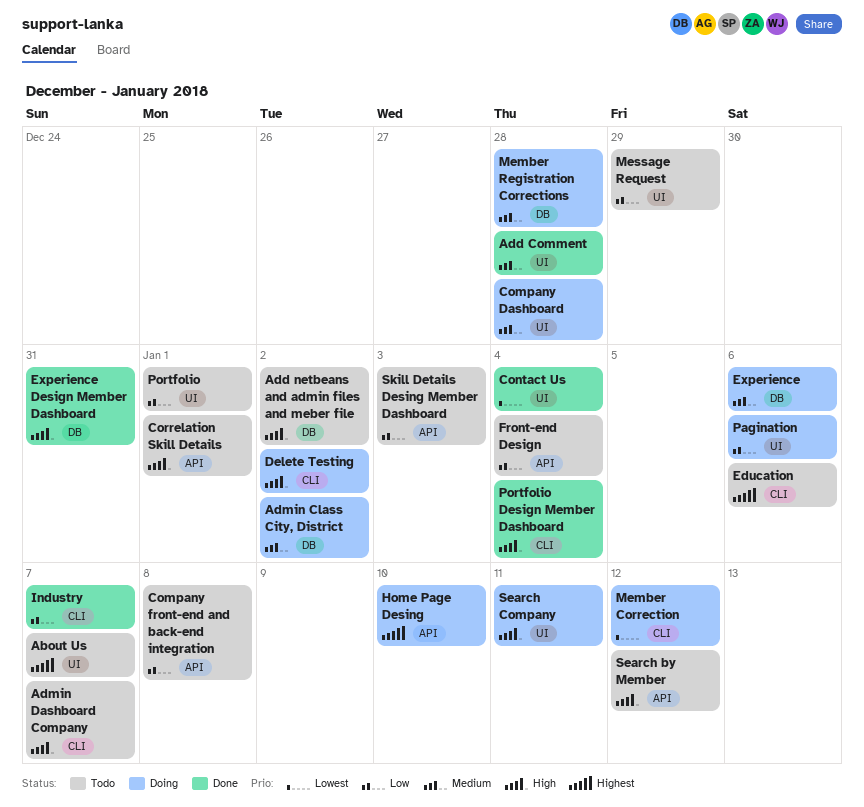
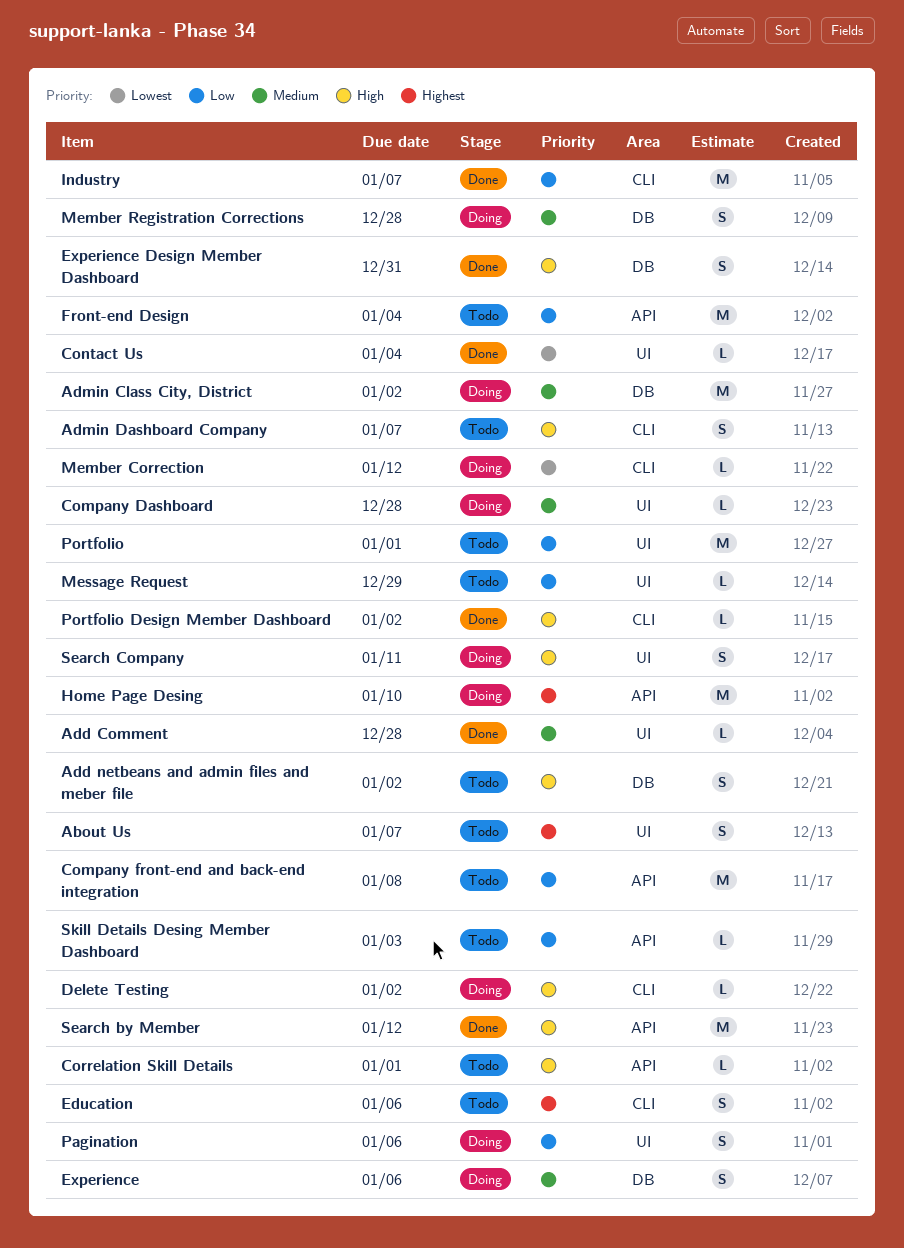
Portfolio Design Member Dashboard, due: Jan 4 -> Jan 2
Search by Member, status: Todo -> Done

